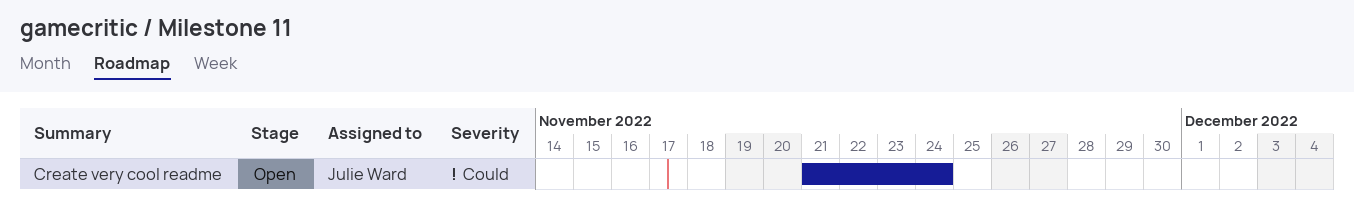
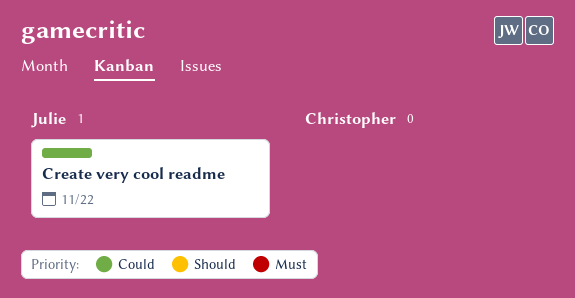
Create very cool readme, due: Nov 24 -> Nov 22

